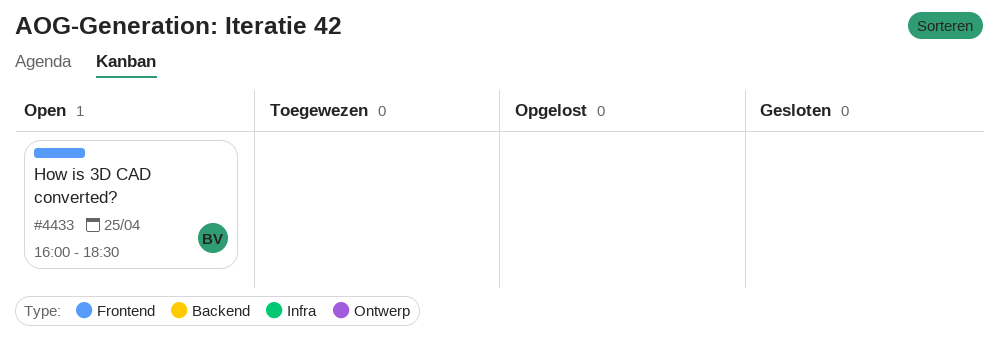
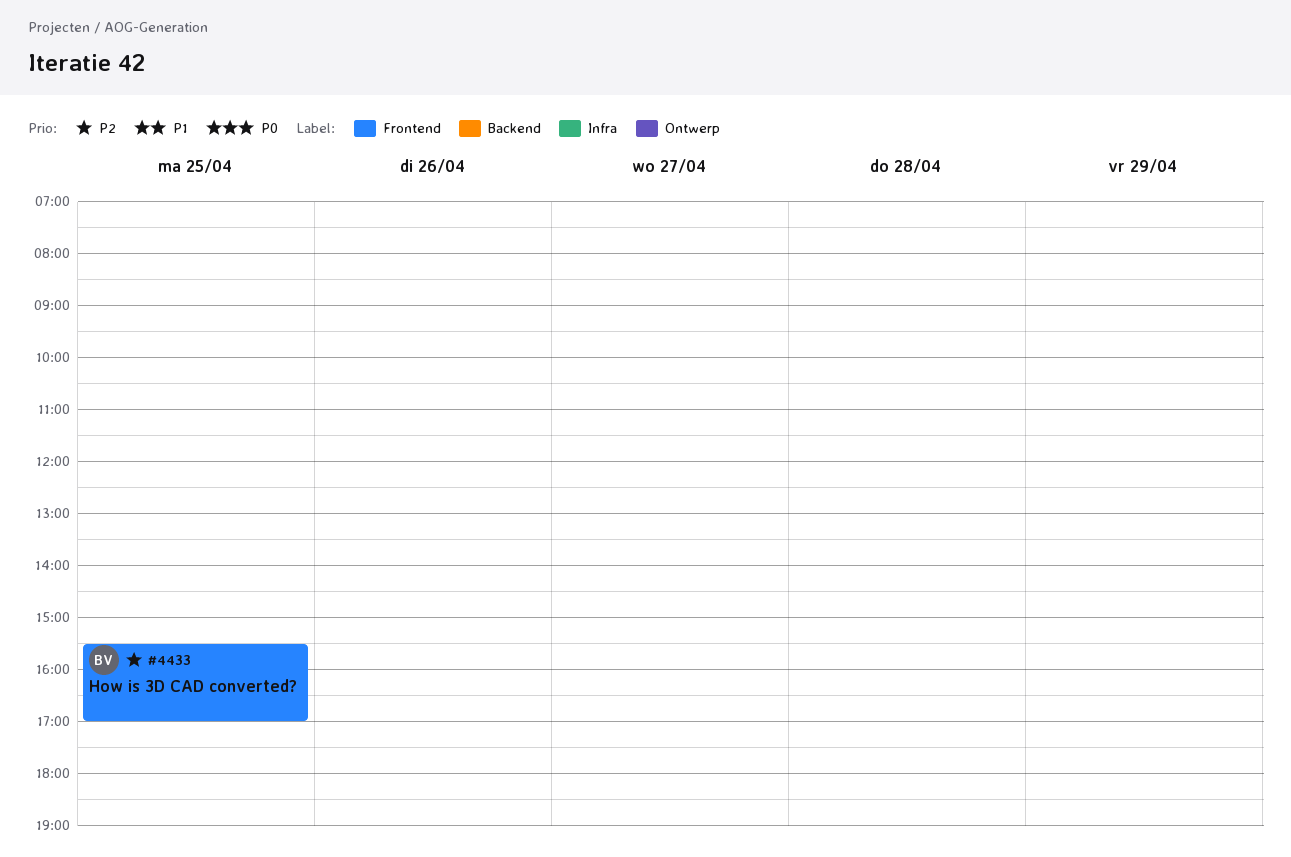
#4433, begins: 16:00 -> 15:30
#4433, ends: 18:30 -> 17:00

